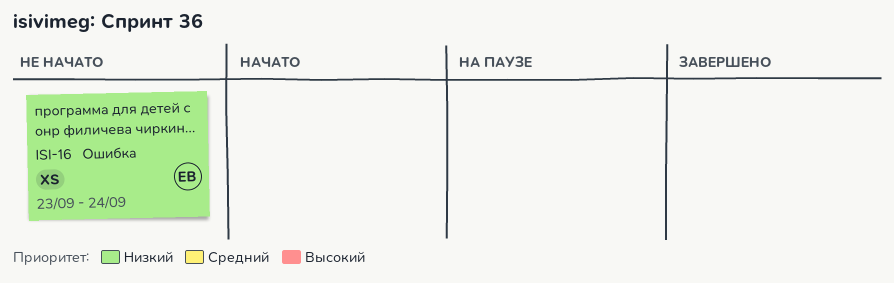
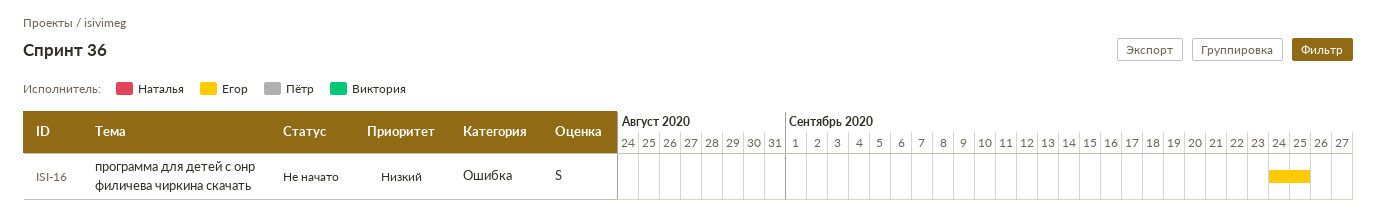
ISI-16, estimate: XS -> S
ISI-16, start: Sep 23 -> Sep 24
ISI-16, due: Sep 24 -> Sep 25

